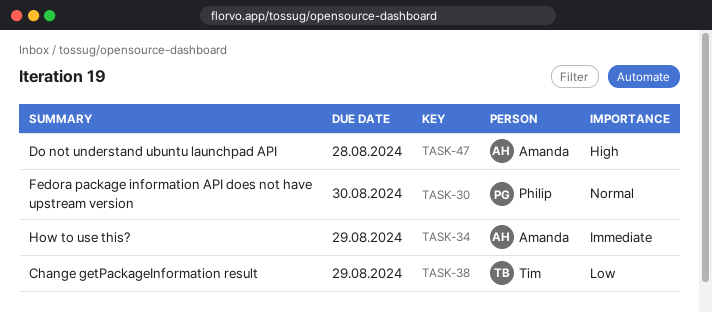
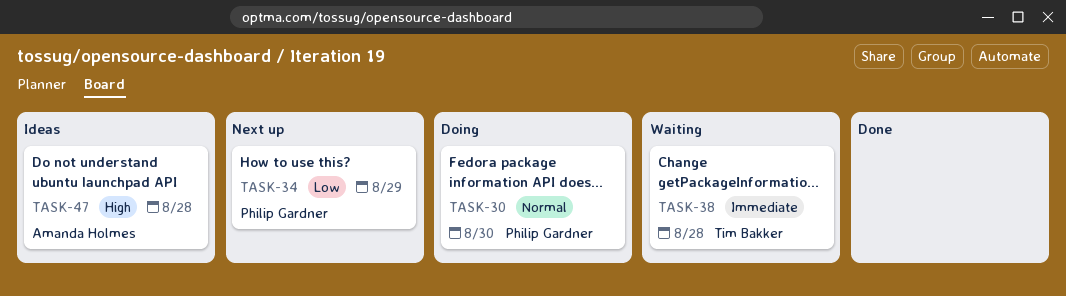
TASK-34, owner: Amanda Holmes -> Philip Gardner
TASK-34, priority: Immediate -> Low
TASK-38, priority: Low -> Immediate
TASK-38, due: Aug 29 -> Aug 28

